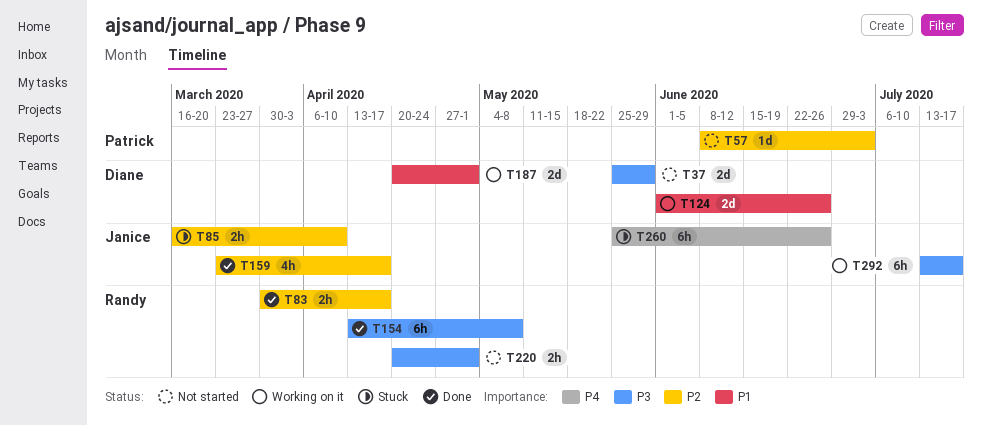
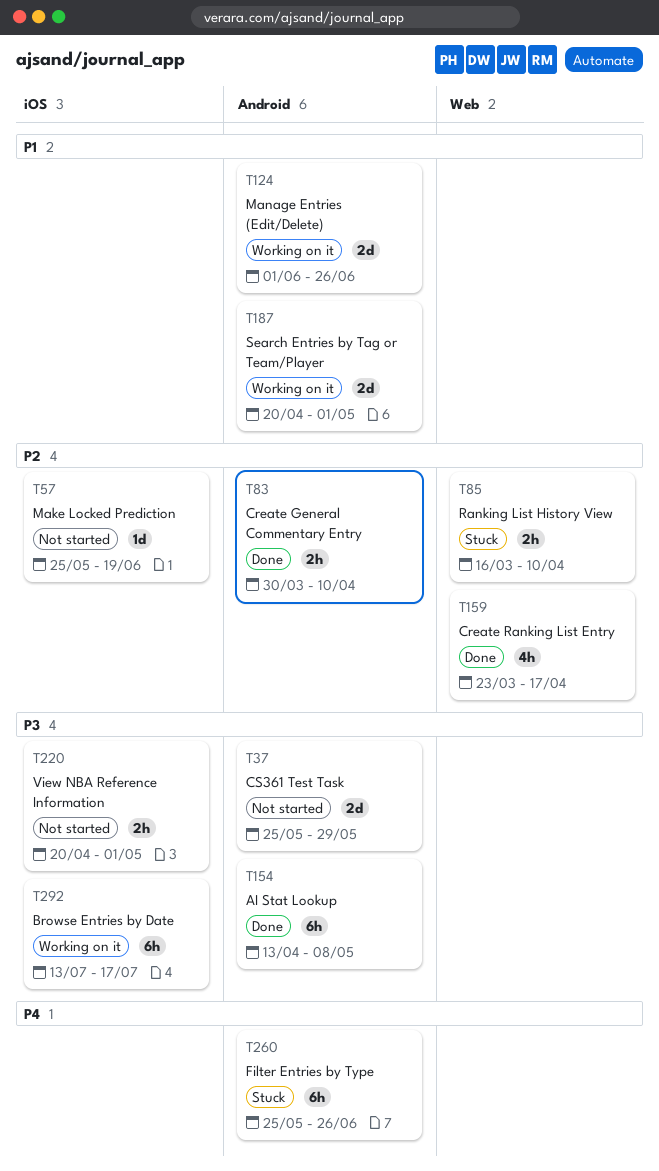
T57, start: Jun 8 -> May 25
T57, due: Jul 3 -> Jun 19
T83, due: Apr 17 -> Apr 10

